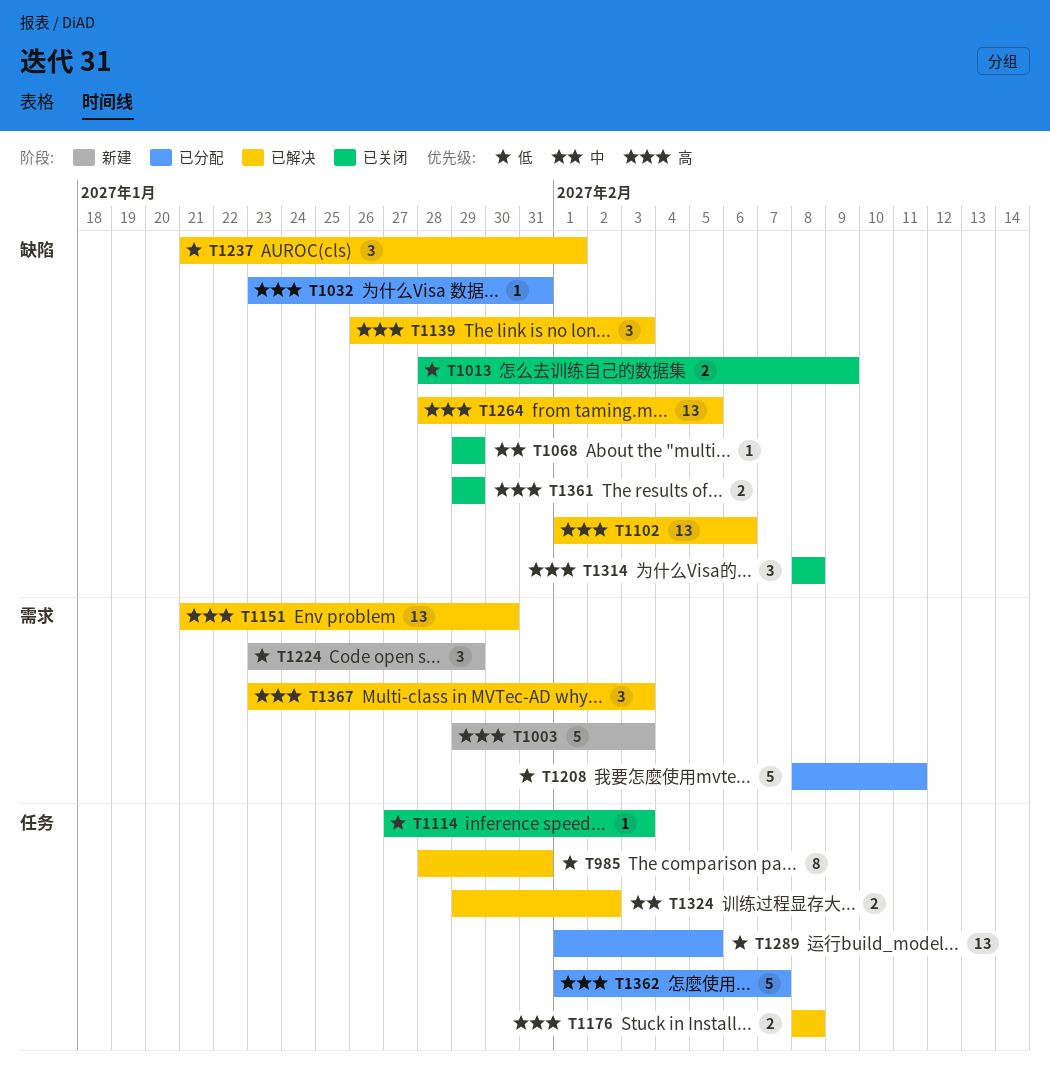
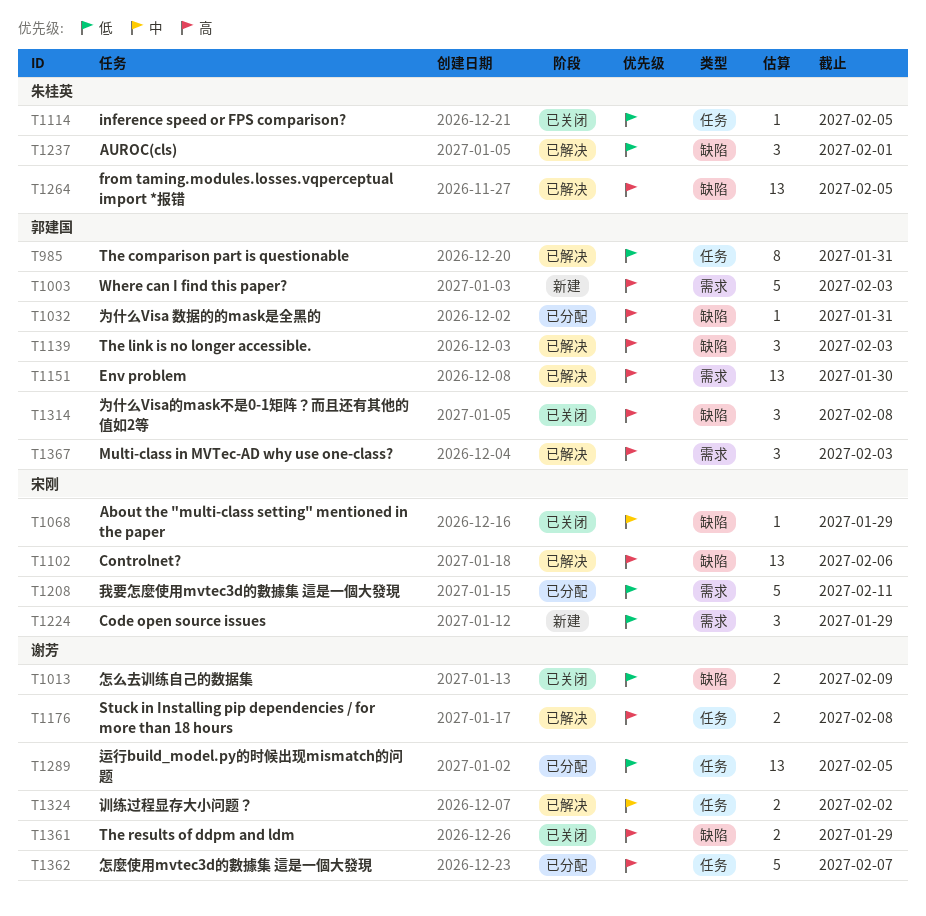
T1114, due: Feb 3 -> Feb 5

